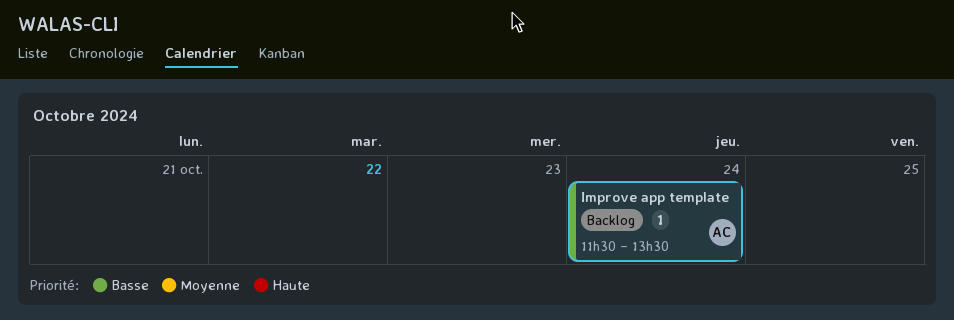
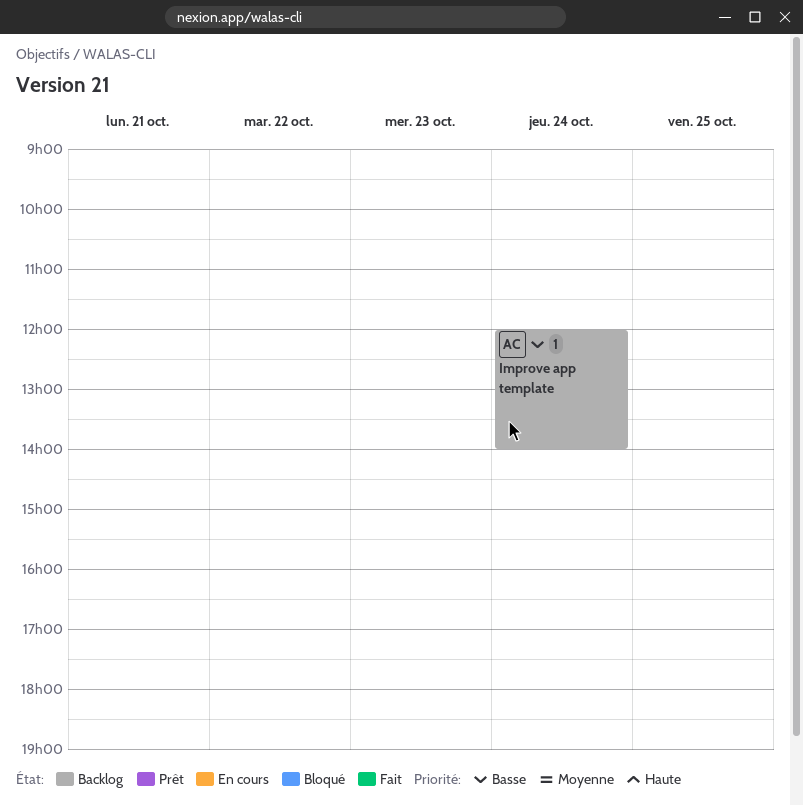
Improve app template, begins: 11:30 -> 12:00
Improve app template, ends: 13:30 -> 14:00

